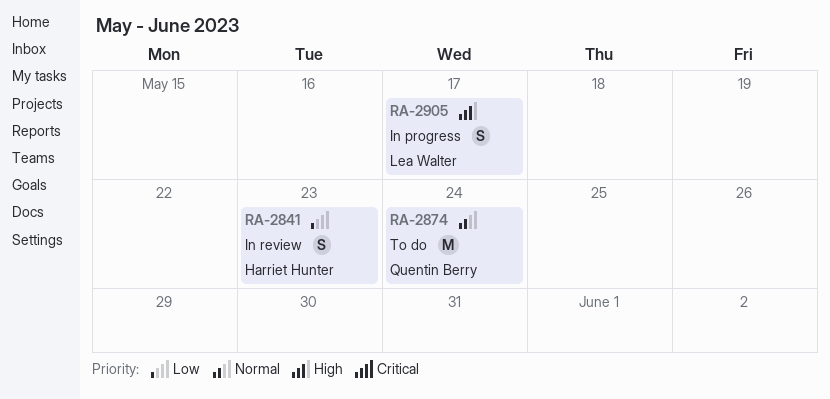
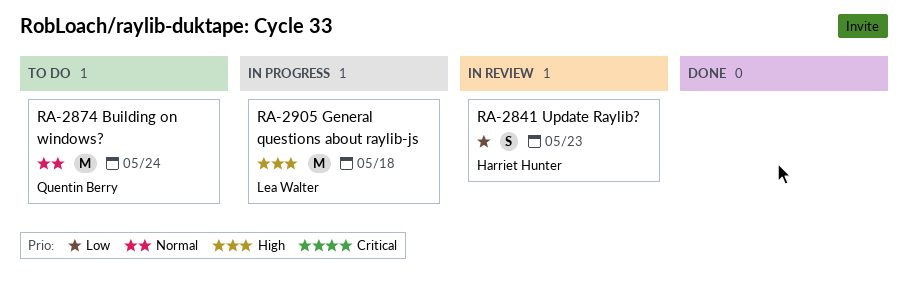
RA-2905, estimate: S -> M
RA-2905, due: May 17 -> May 18

